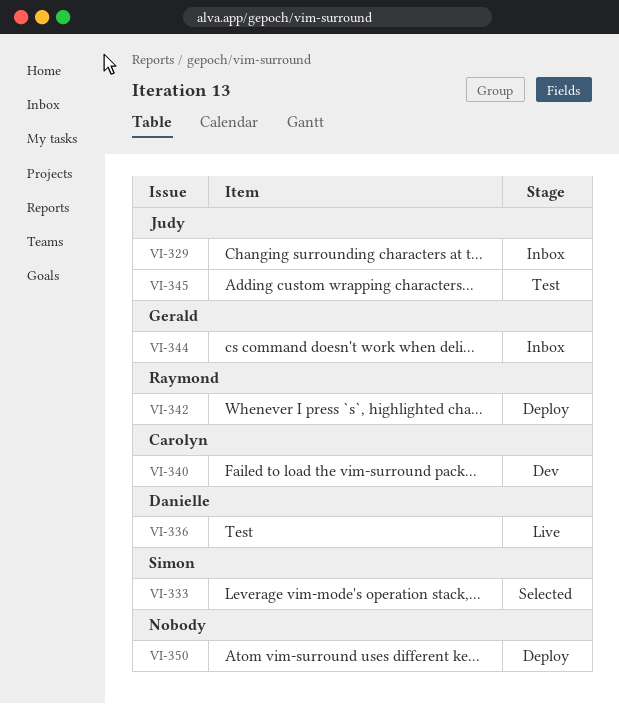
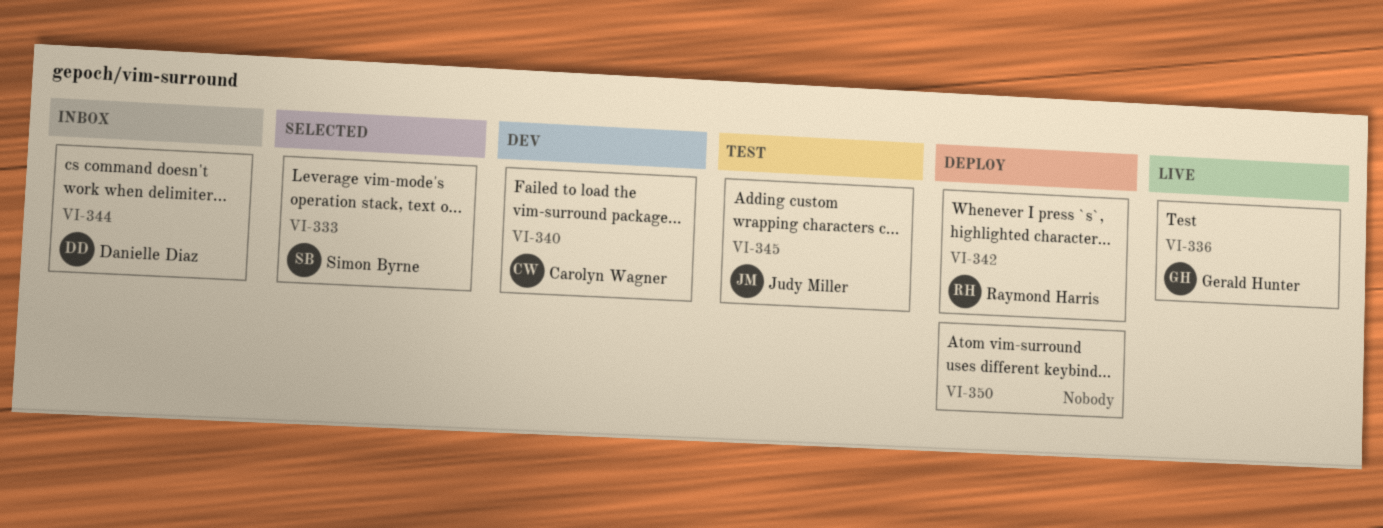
VI-329: present -> none
VI-336, owner: Danielle Diaz -> Gerald Hunter
VI-344, owner: Gerald Hunter -> Danielle Diaz

